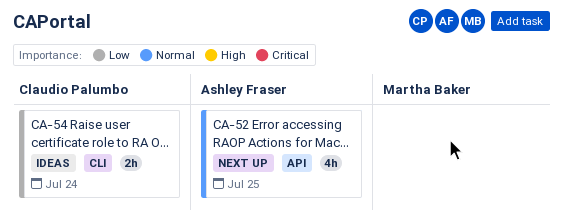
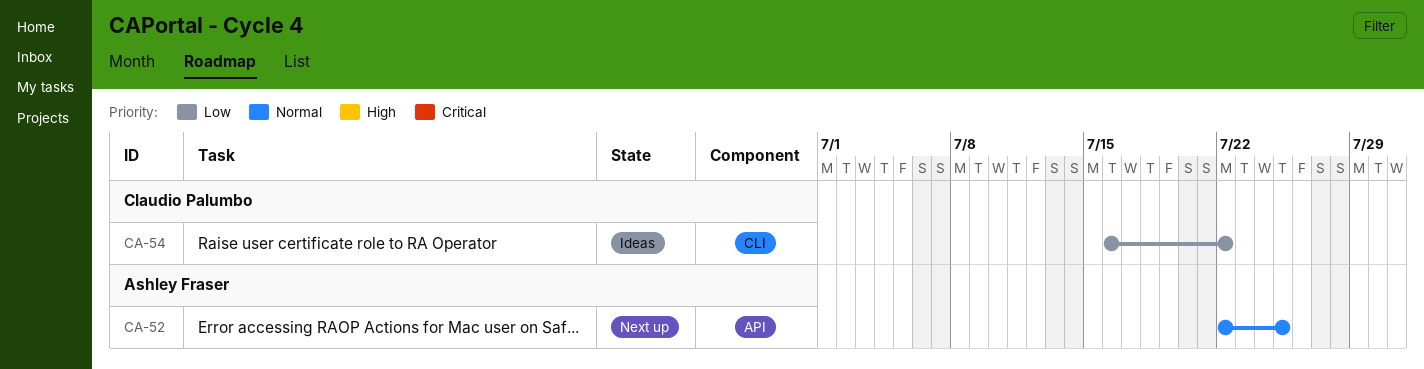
CA-54, due: Jul 24 -> Jul 22

